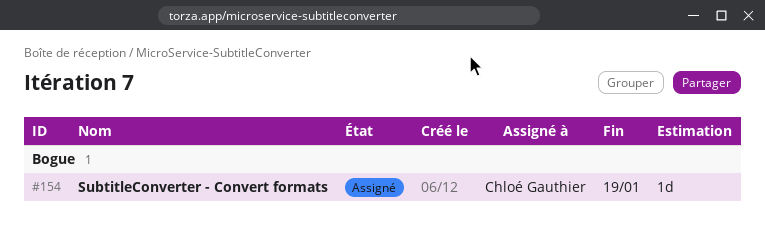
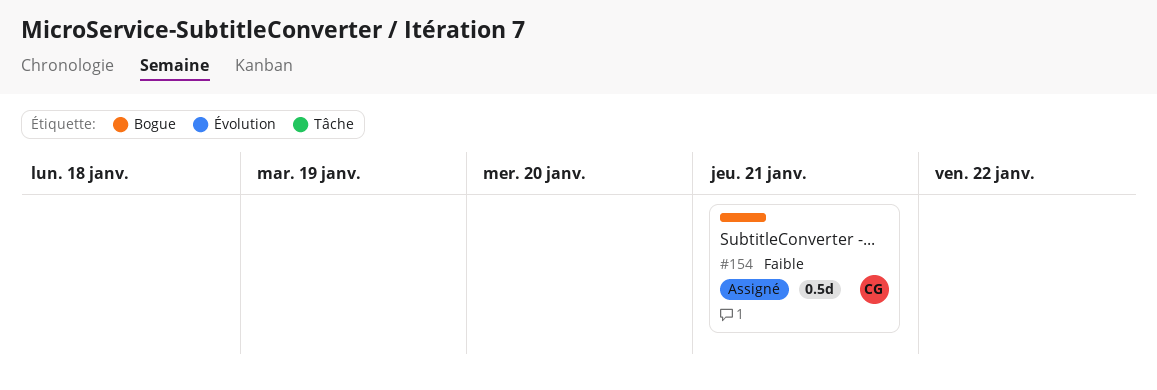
#154, estimate: 1d -> 0.5d
#154, due: Jan 19 -> Jan 21

